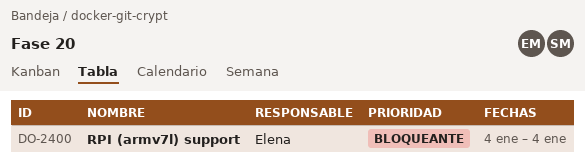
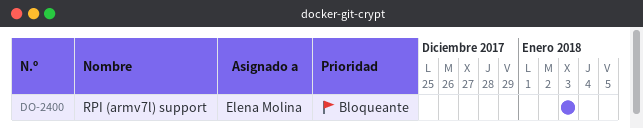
DO-2400, start: Jan 4 -> Jan 3
DO-2400, due: Jan 4 -> Jan 3

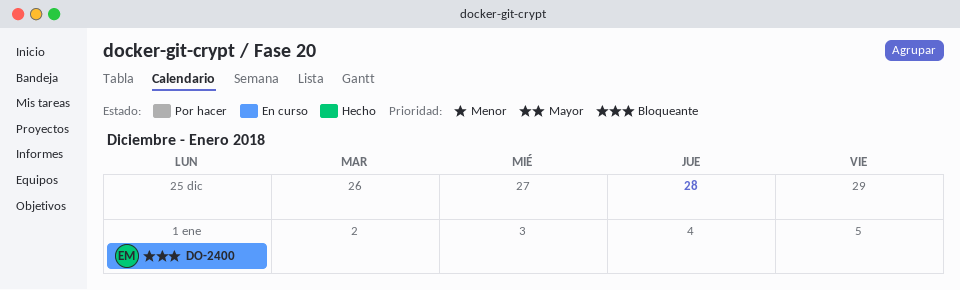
DO-2400, start: Jan 3 -> Jan 1
DO-2400, due: Jan 3 -> Jan 1

